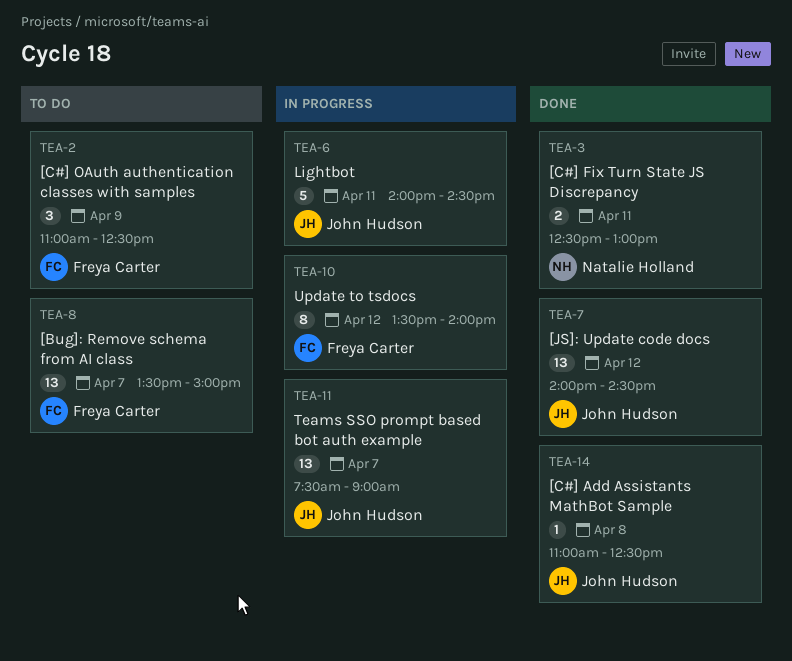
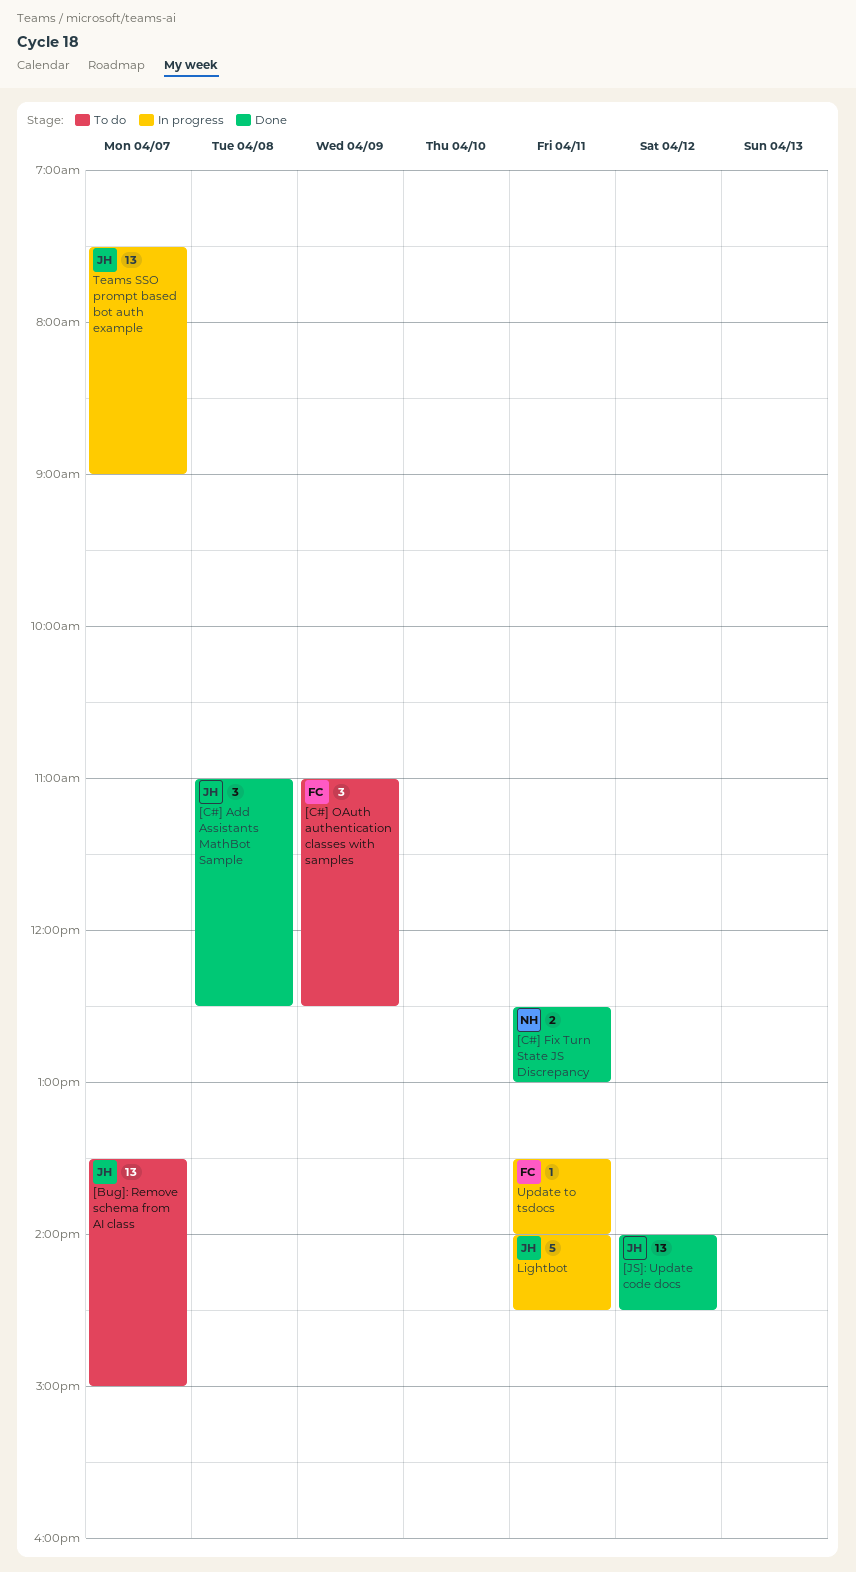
[Bug]: Remove schema from AI class, owner: Freya Carter -> John Hudson
[C#] Add Assistants MathBot Sample, estimate: 1 -> 3
Update to tsdocs, estimate: 8 -> 1
Update to tsdocs, day: Apr 12 -> Apr 11

